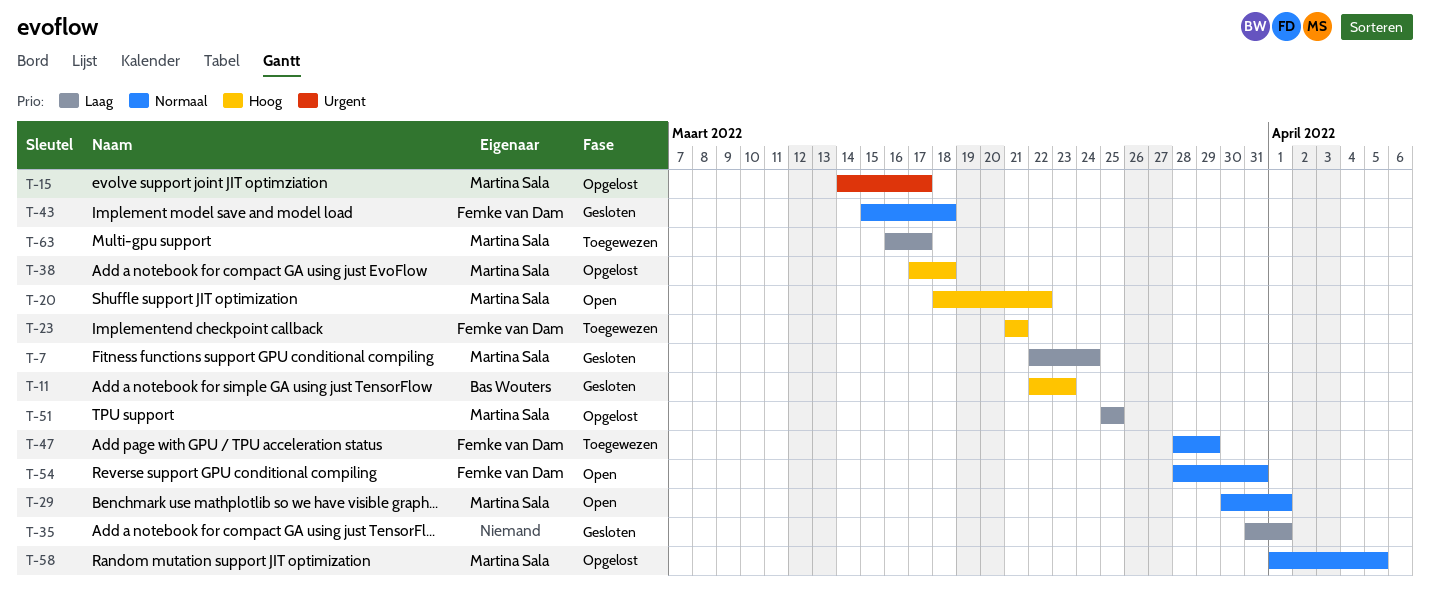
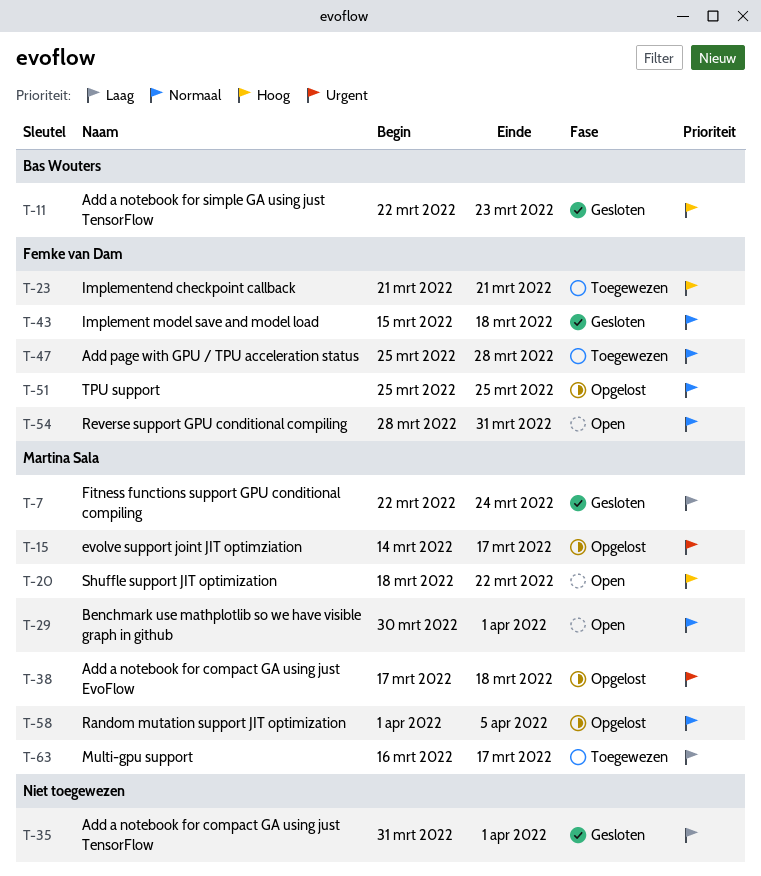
T-38, priority: Hoog -> Urgent
T-47, start: Mar 28 -> Mar 25
T-47, due: Mar 29 -> Mar 28
T-51, owner: Martina Sala -> Femke van Dam
T-51, priority: Laag -> Normaal

